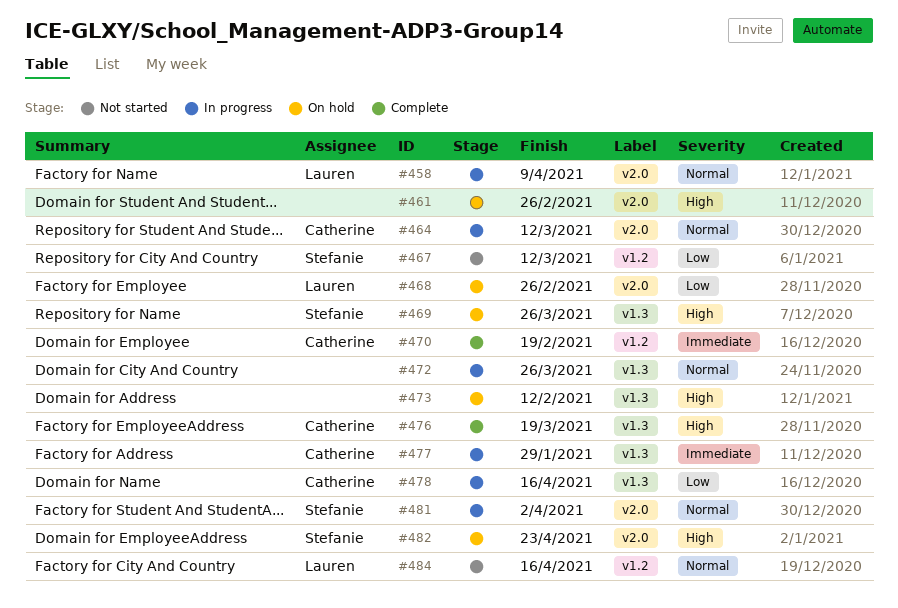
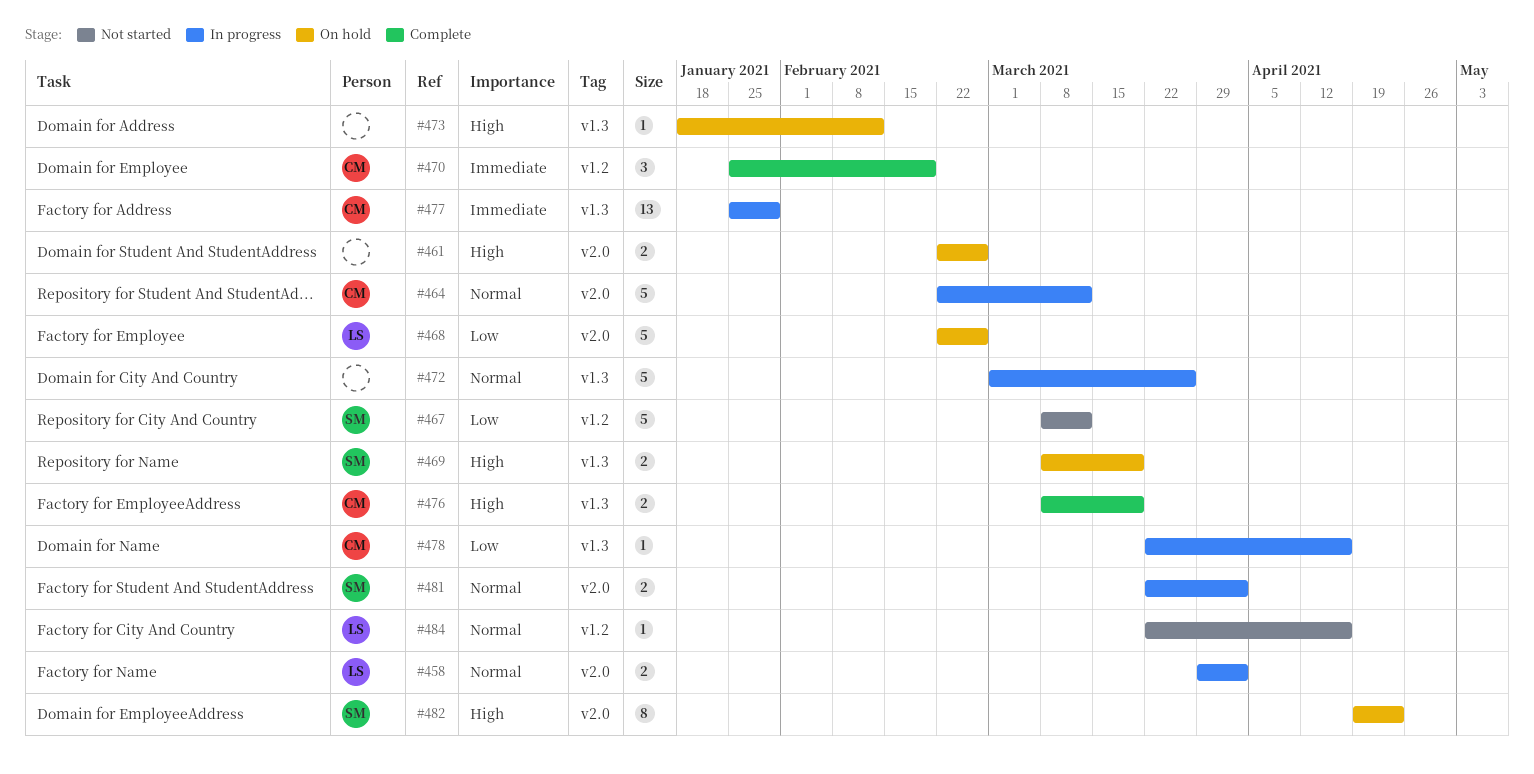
#458, due: Apr 9 -> Apr 2
#469, due: Mar 26 -> Mar 19

